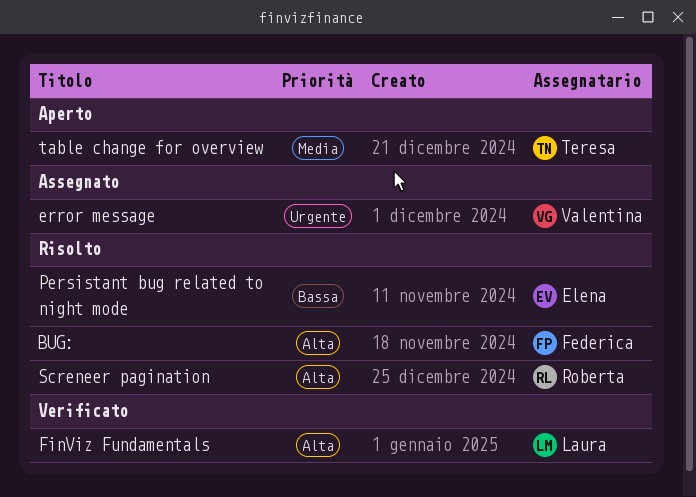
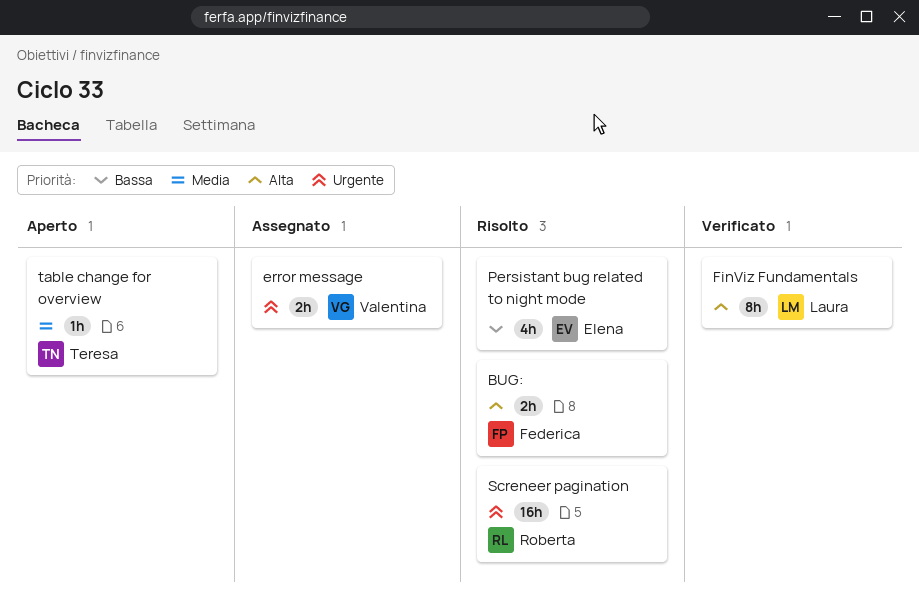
Screneer pagination, priority: Alta -> Urgente

